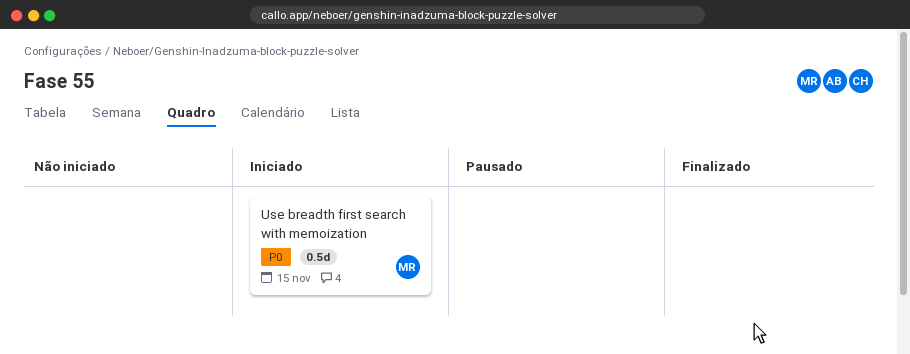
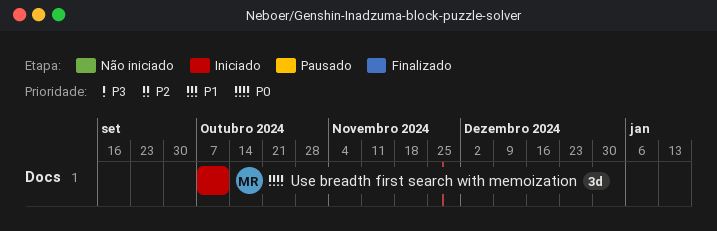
Use breadth first search with memoization, estimate: 0.5d -> 3d
Use breadth first search with memoization, due: Nov 15 -> Oct 11

